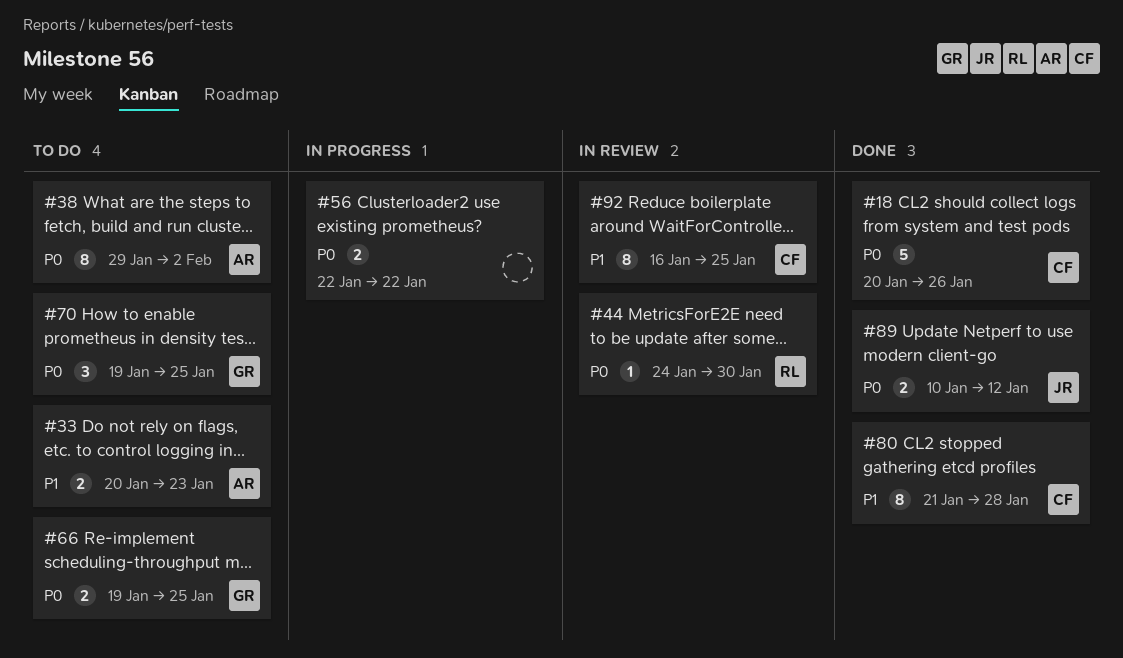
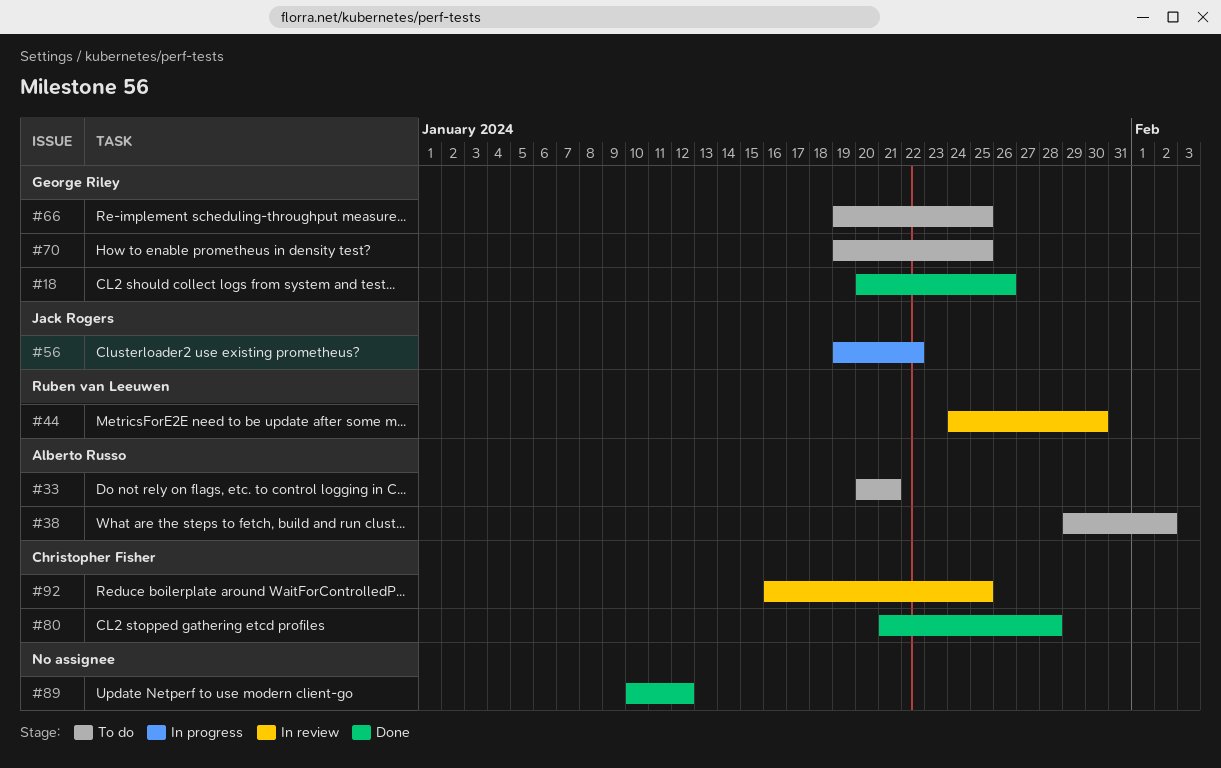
#18, owner: Christopher Fisher -> George Riley
#33, due: Jan 23 -> Jan 21
#56, owner: none -> Jack Rogers
#56, start: Jan 22 -> Jan 19
#89, owner: Jack Rogers -> none

